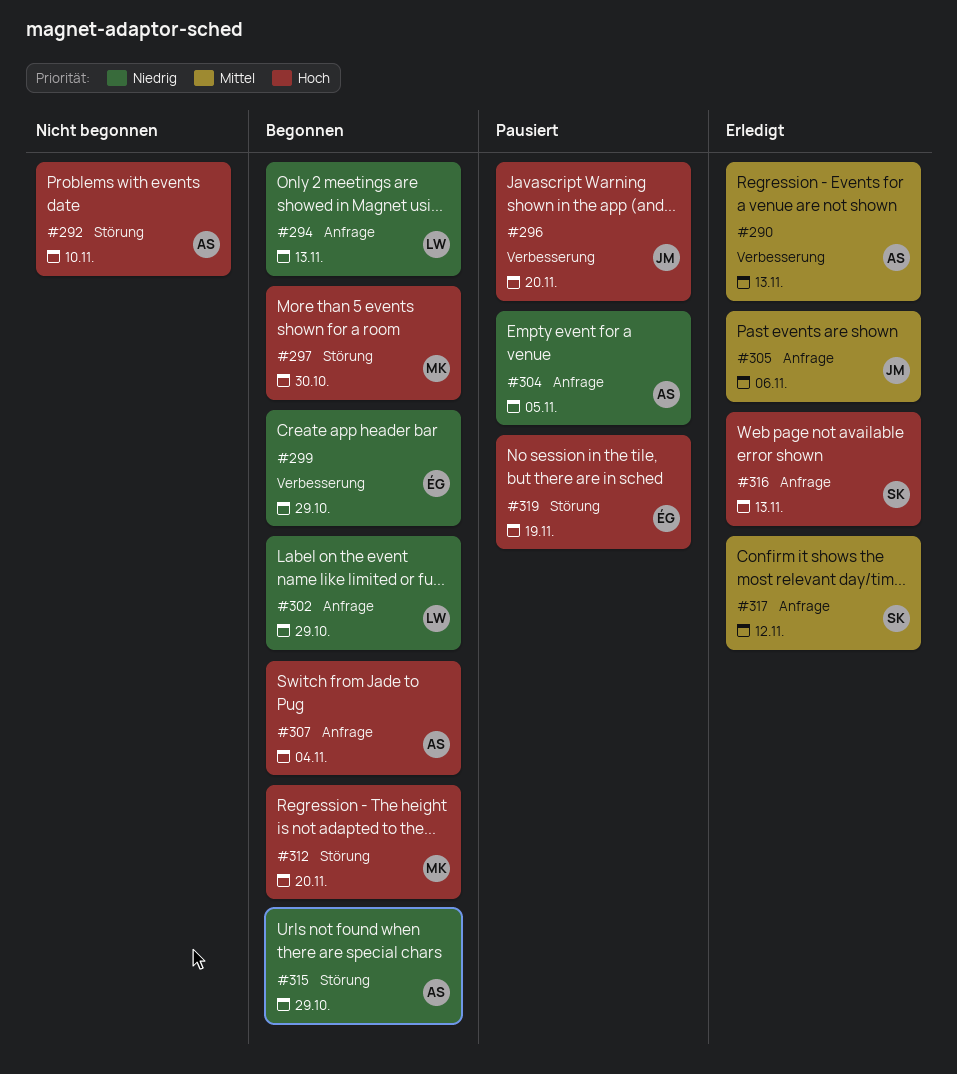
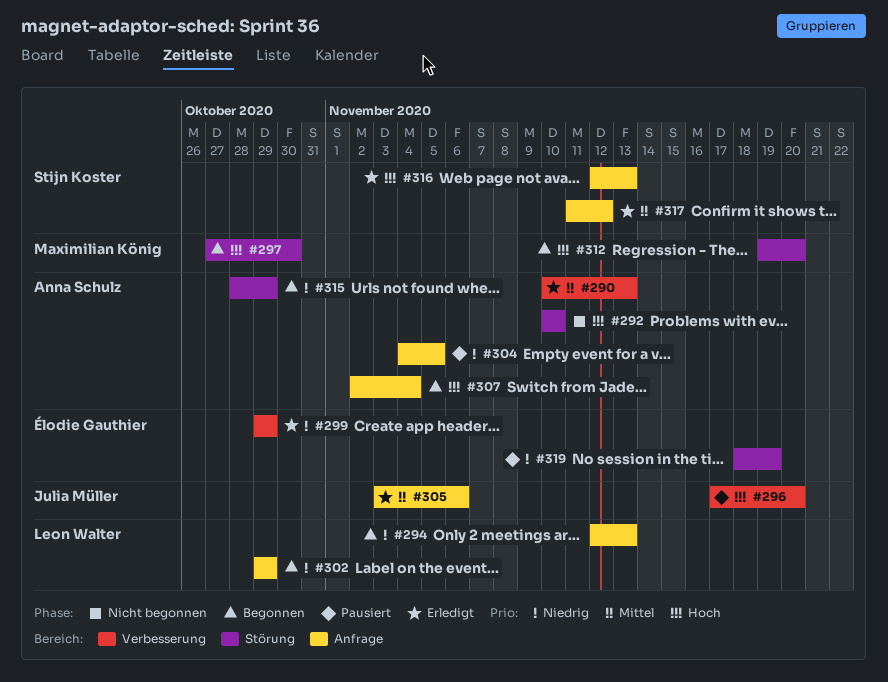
#299, status: Begonnen -> Erledigt
#319, priority: Hoch -> Niedrig

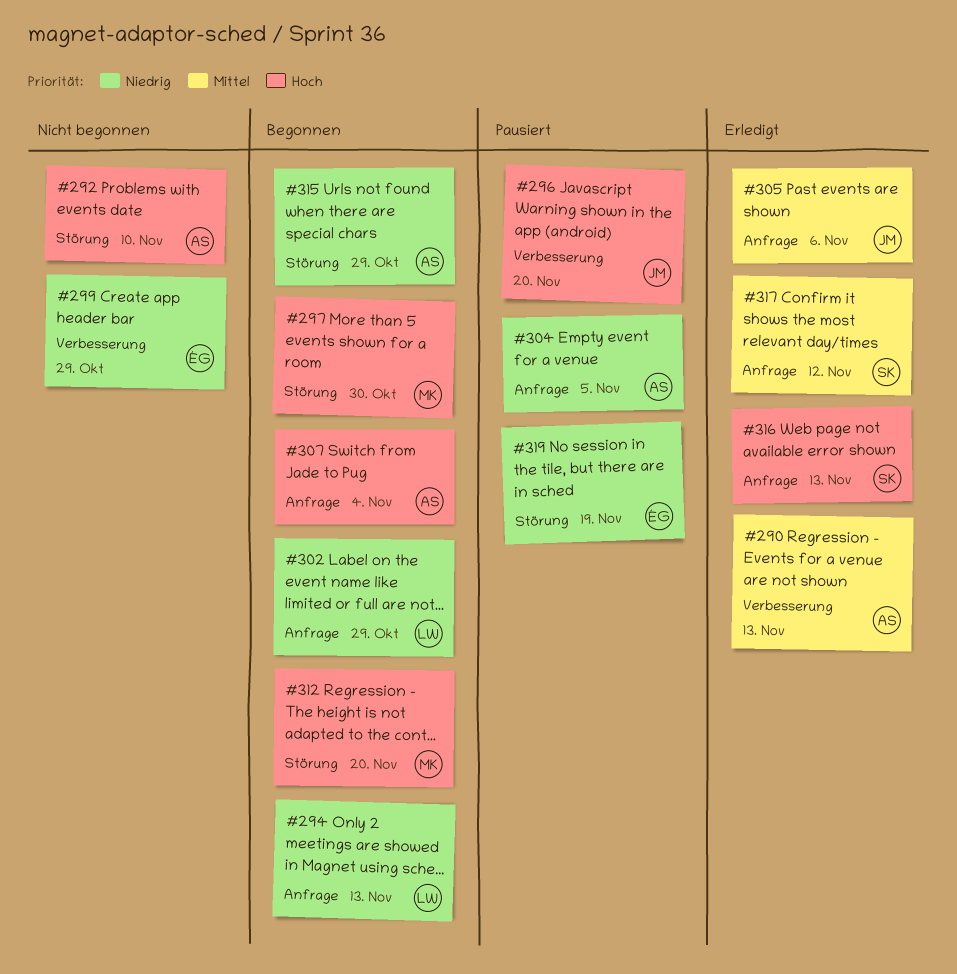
#299, status: Erledigt -> Nicht begonnen

